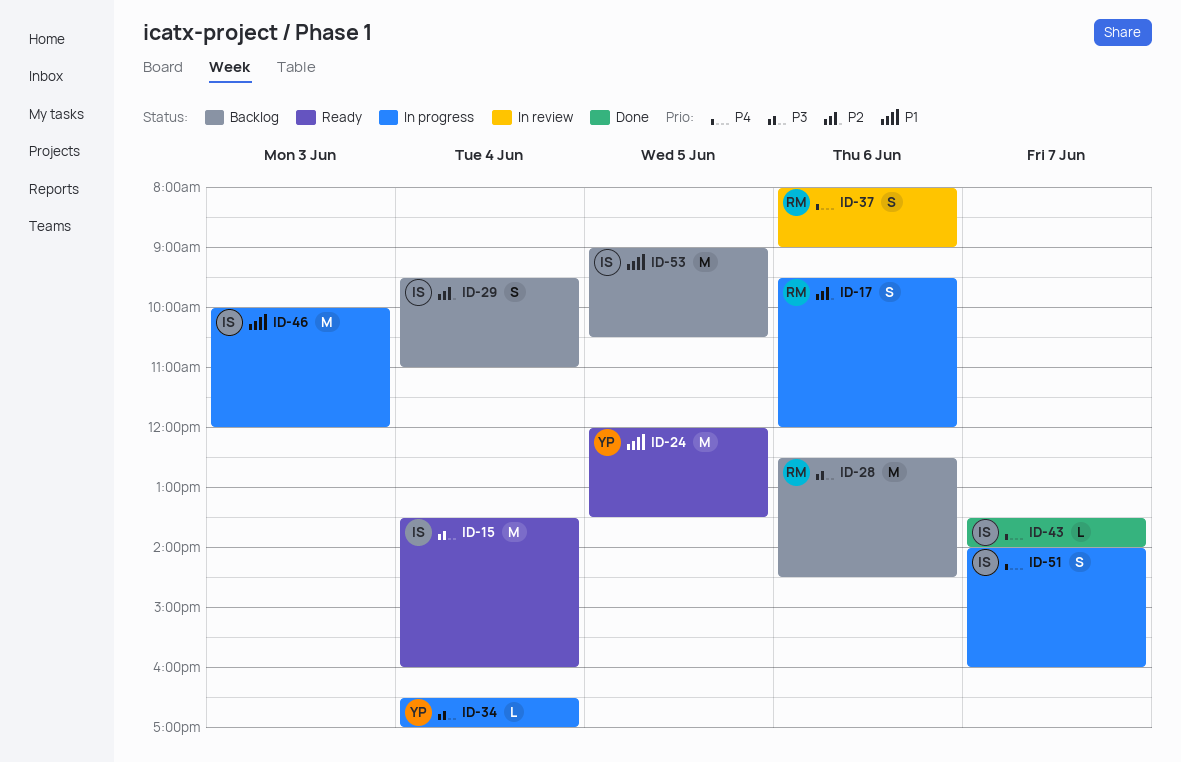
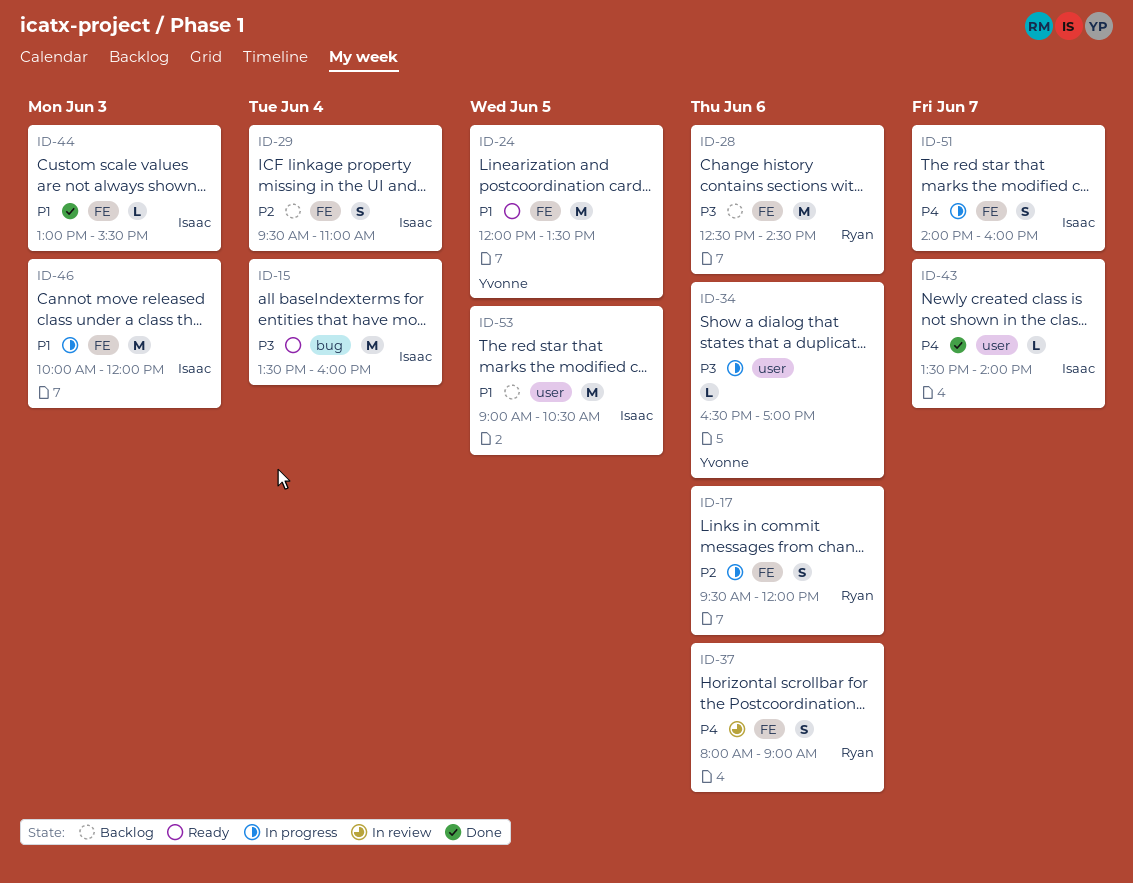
ID-34, day: Jun 4 -> Jun 6
ID-44: none -> present

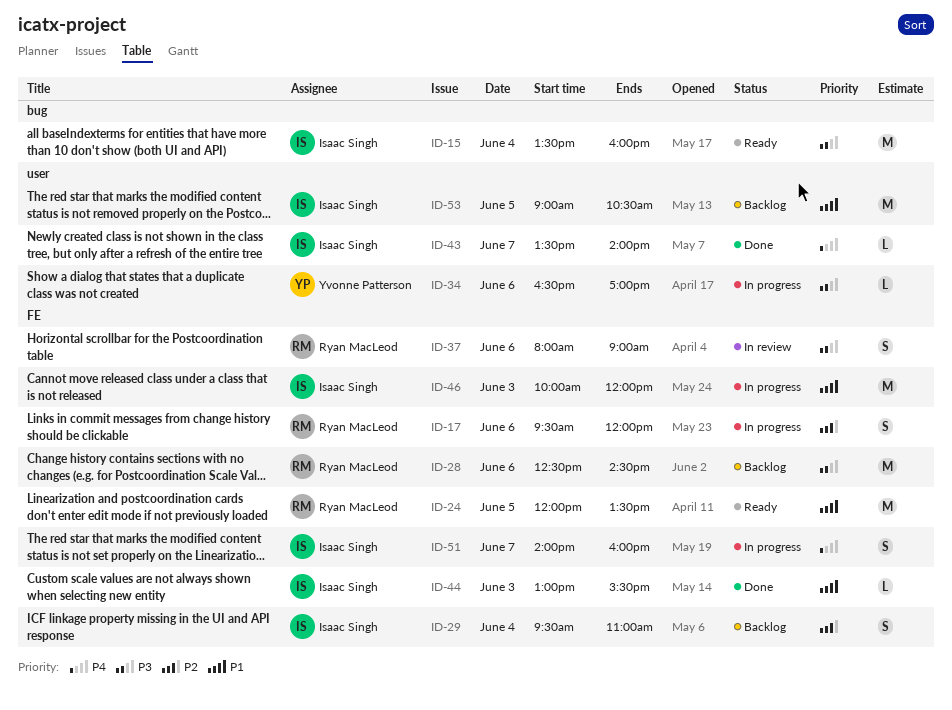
ID-24, owner: Yvonne Patterson -> Ryan MacLeod
ID-37, priority: P4 -> P3

